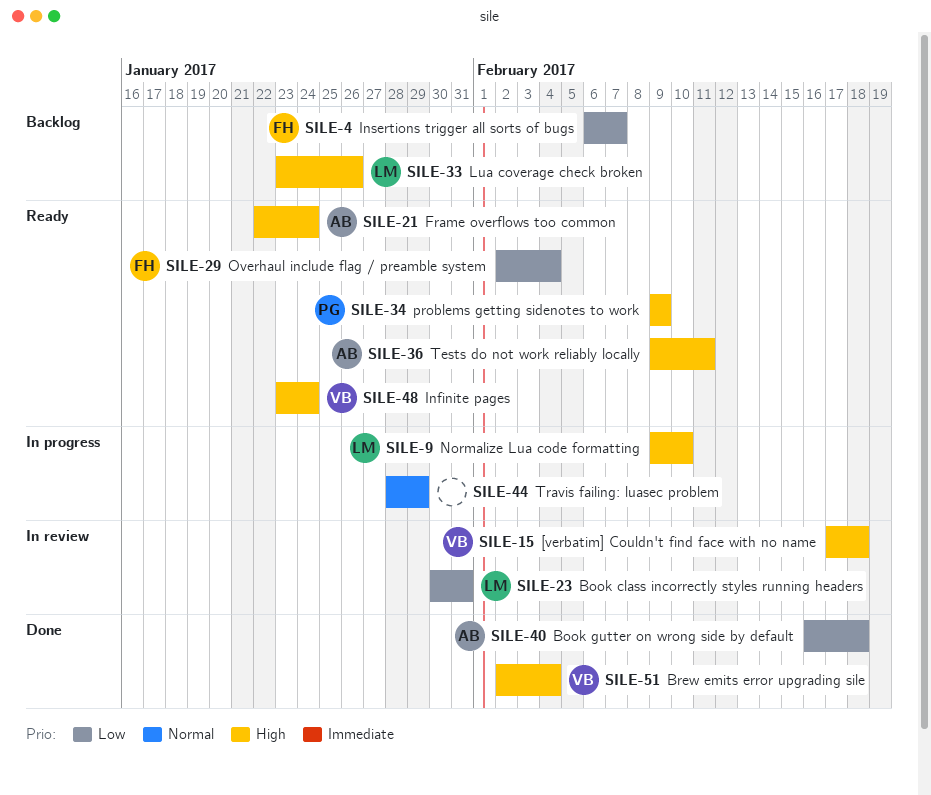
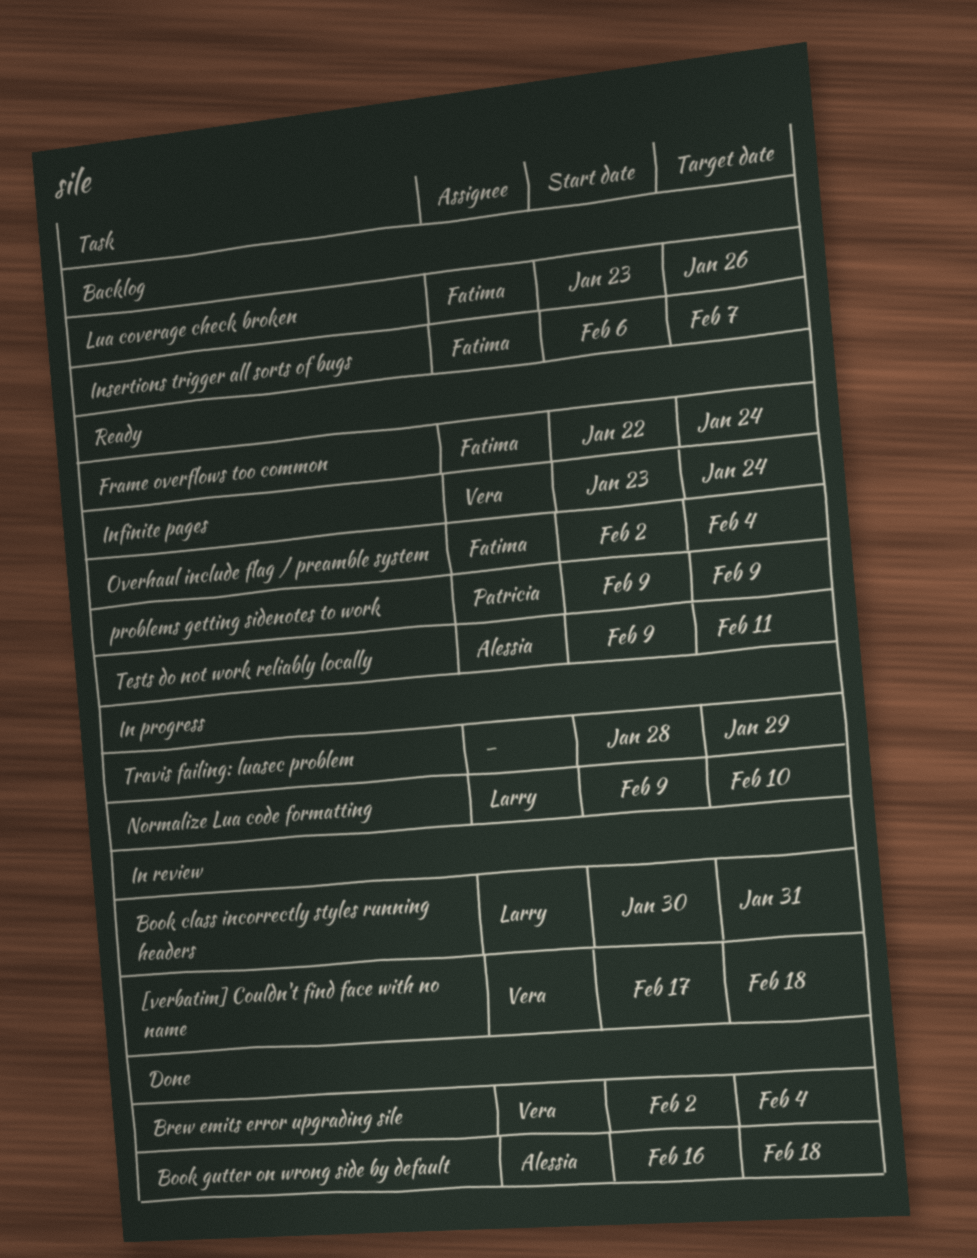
Frame overflows too common, owner: Alessia -> Fatima
Lua coverage check broken, owner: Larry -> Fatima

